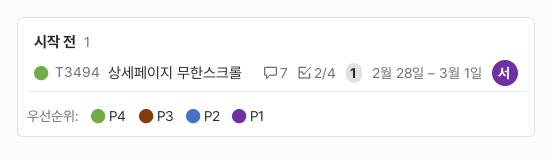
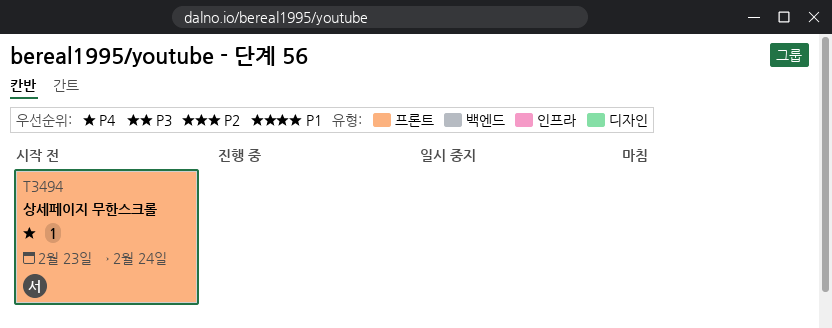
T3494, start: Feb 28 -> Feb 23
T3494, due: Mar 1 -> Feb 24

